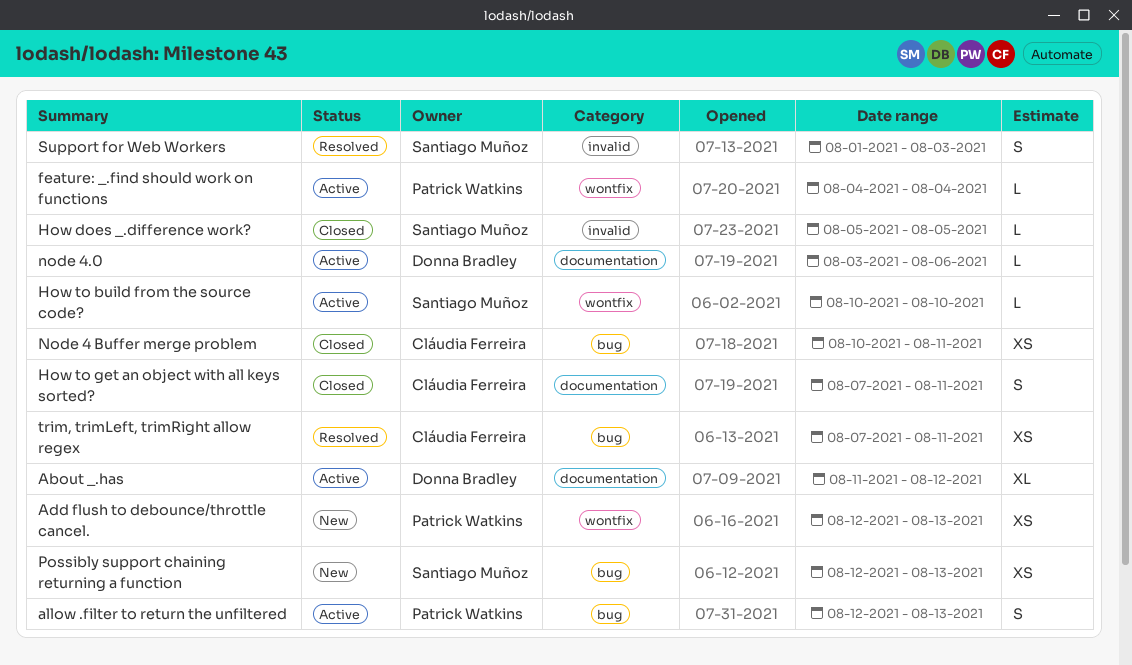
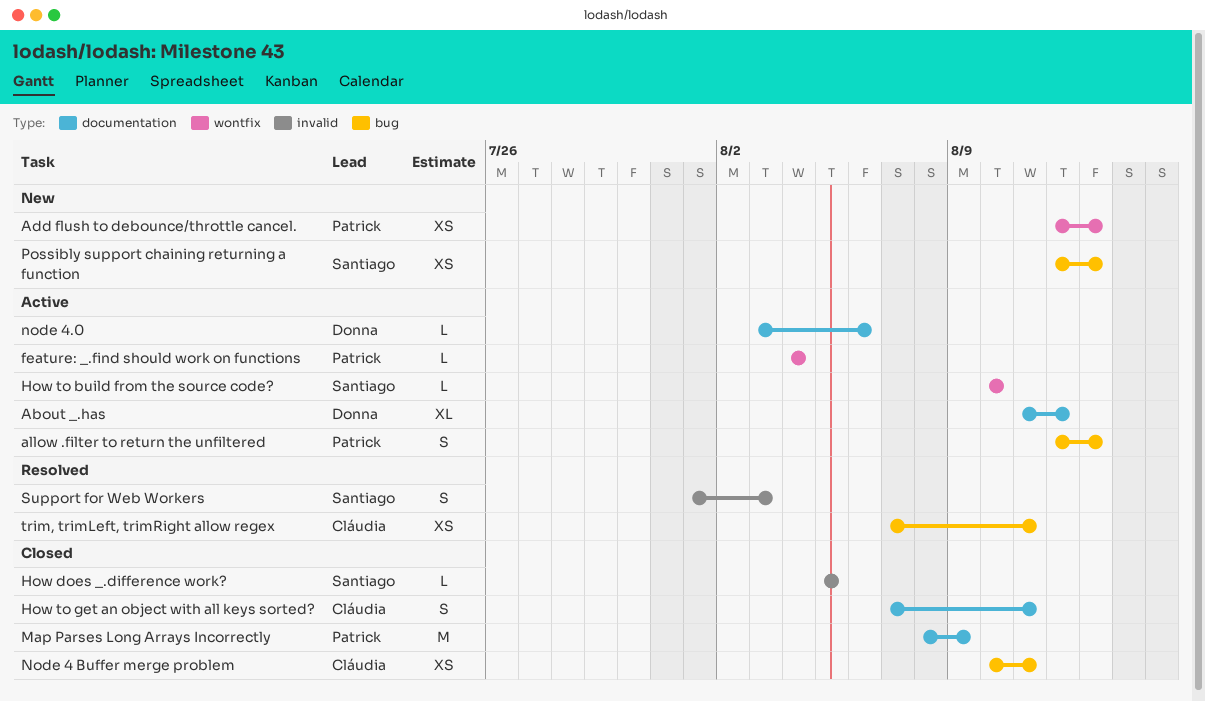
Map Parses Long Arrays Incorrectly: none -> present

